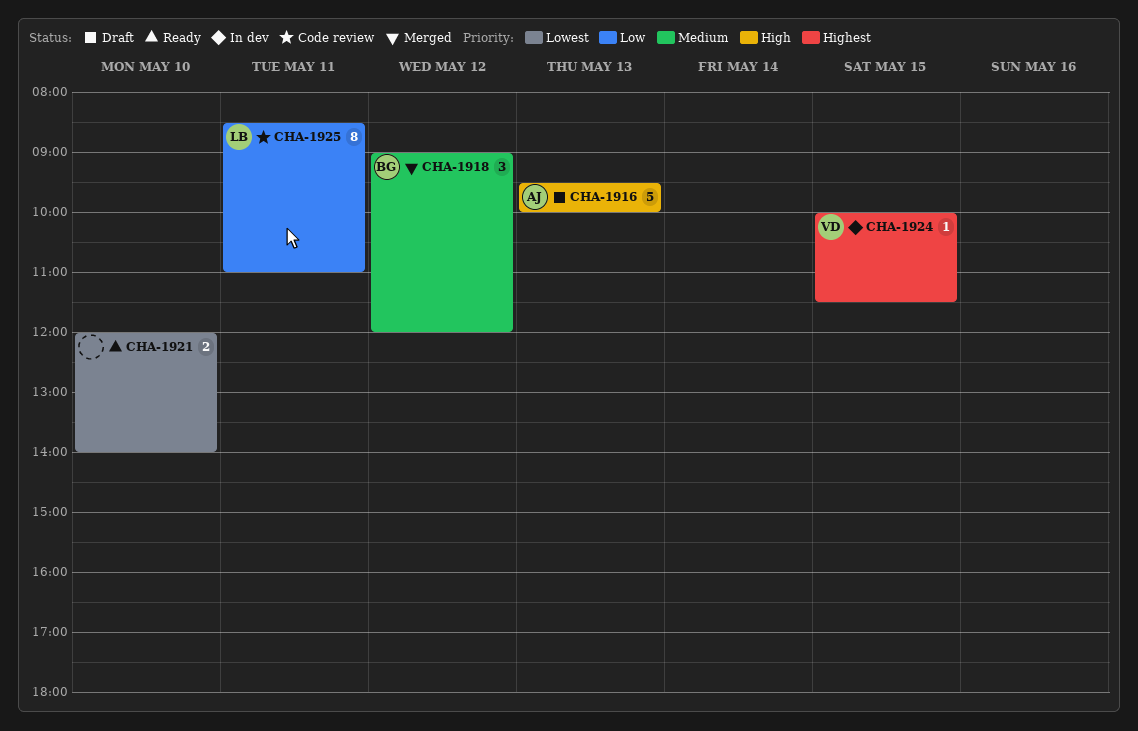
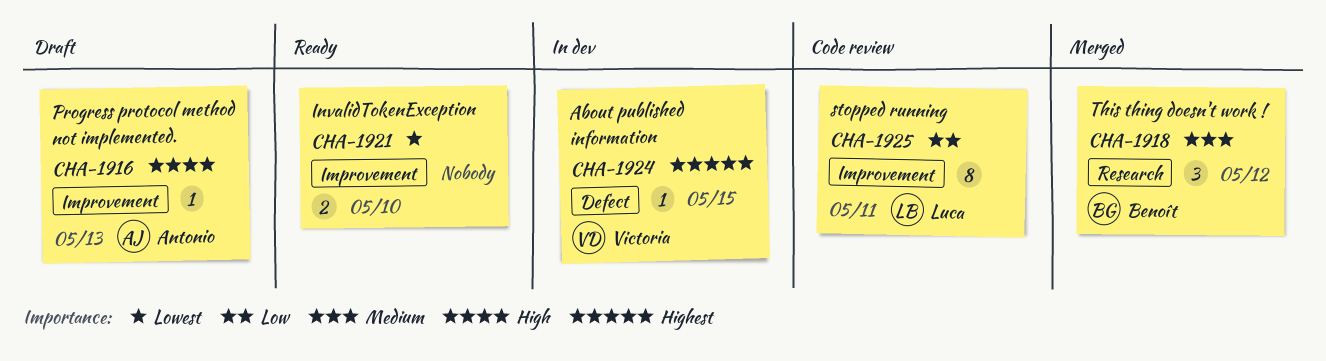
CHA-1916, estimate: 5 -> 1

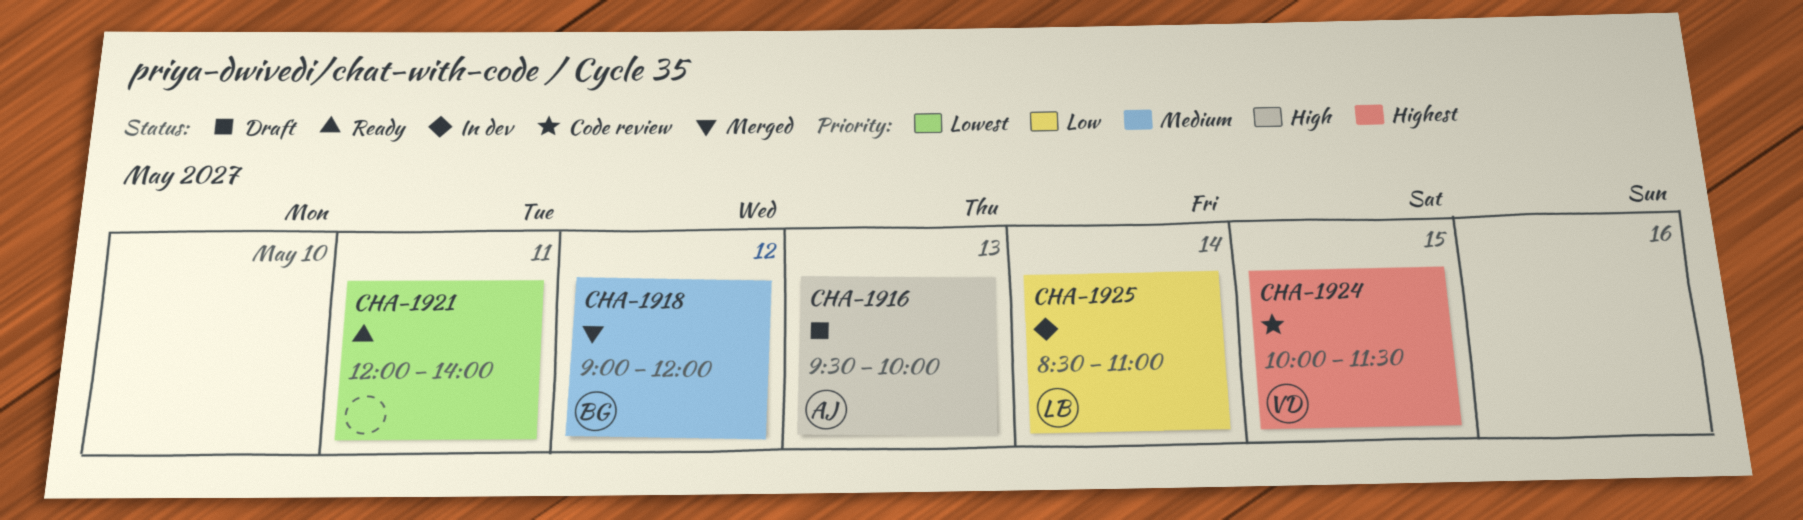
CHA-1921, day: May 10 -> May 11
CHA-1924, status: In dev -> Code review
CHA-1925, status: Code review -> In dev
CHA-1925, day: May 11 -> May 14

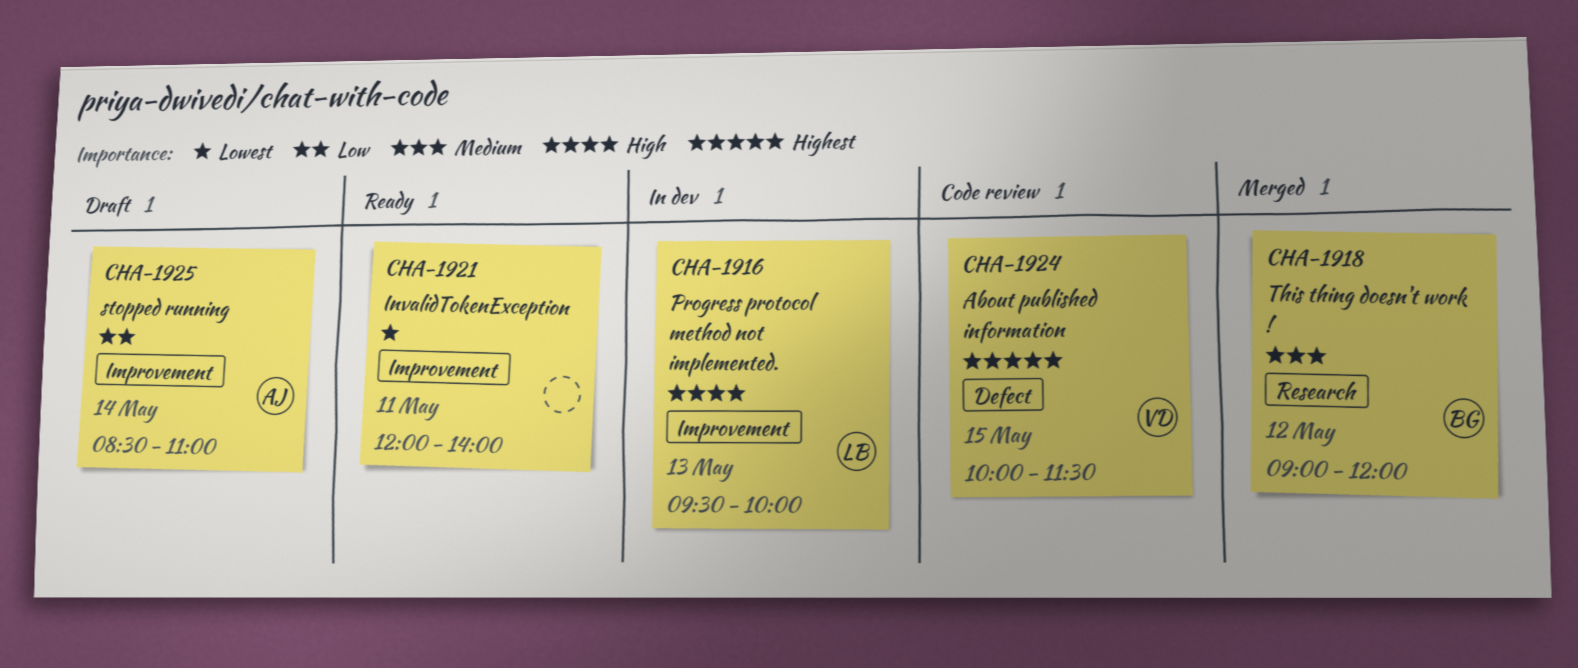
CHA-1916, status: Draft -> In dev
CHA-1916, owner: AJ -> LB
CHA-1925, status: In dev -> Draft
CHA-1925, owner: LB -> AJ

